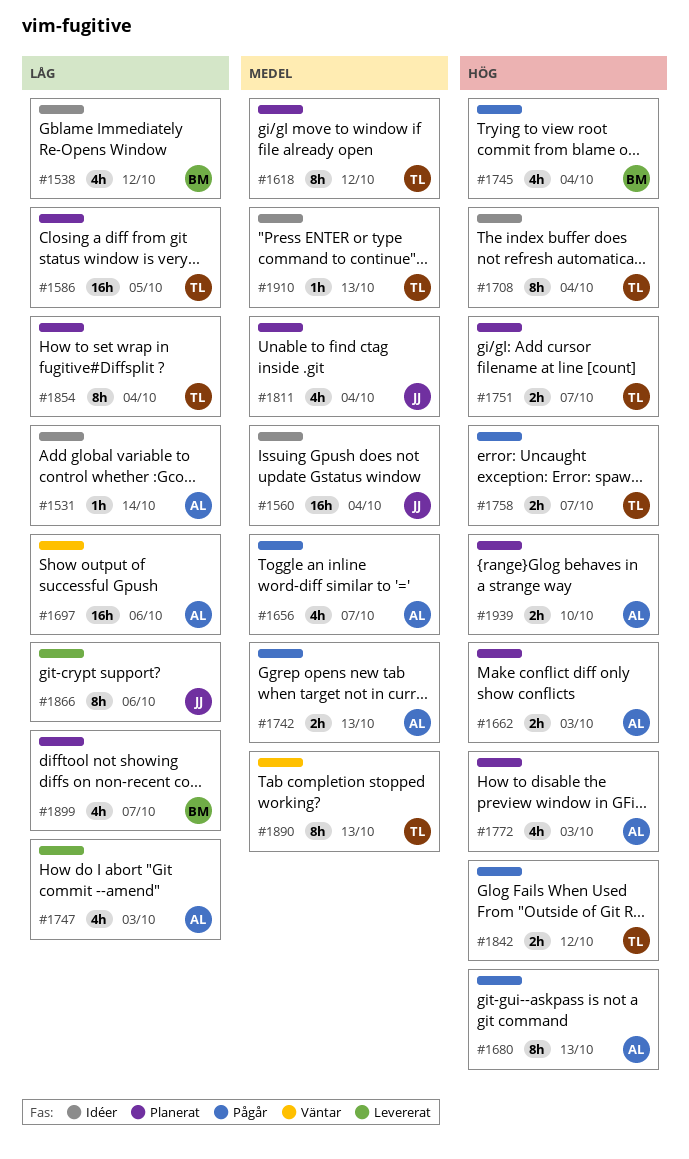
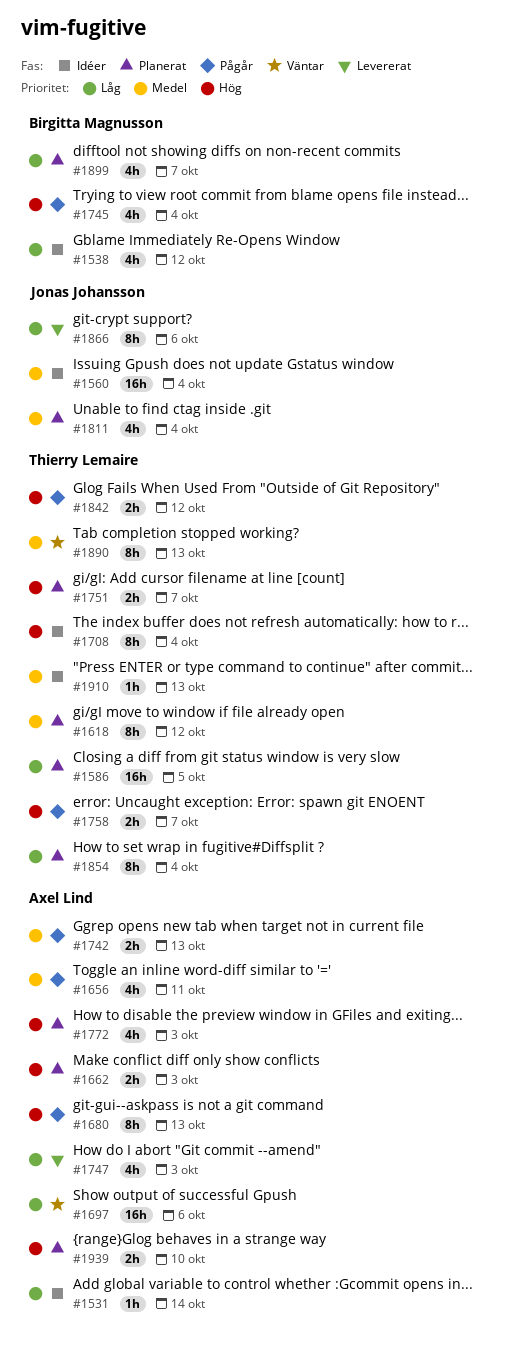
#1656, due: Oct 7 -> Oct 11

